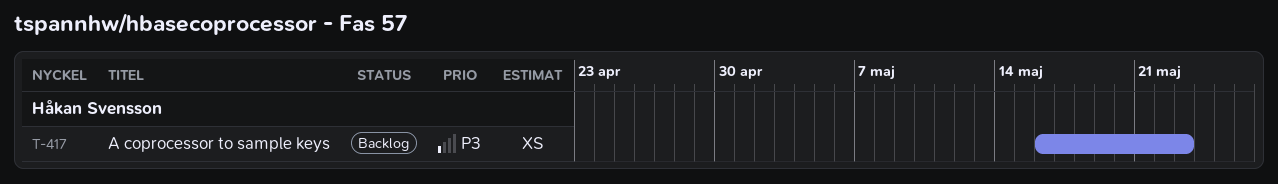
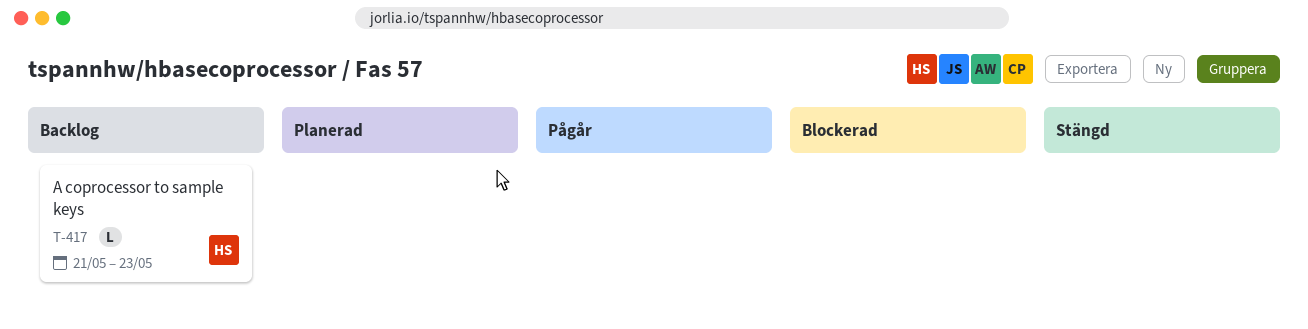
T-417, estimate: XS -> L
T-417, start: May 16 -> May 21

